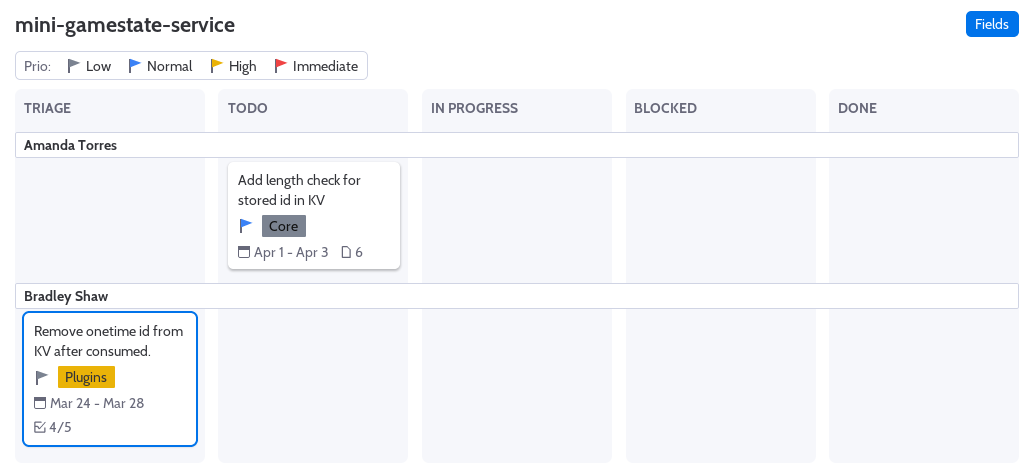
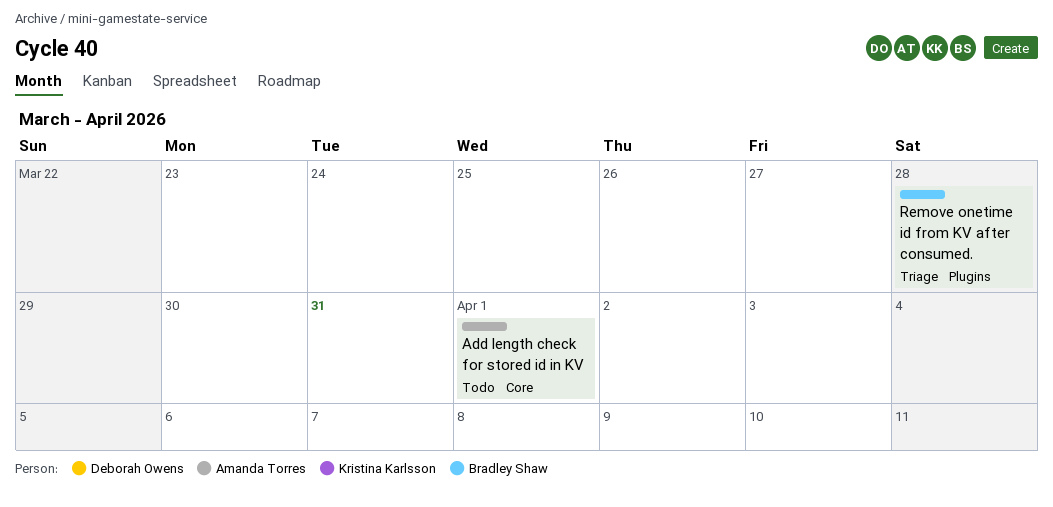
Add length check for stored id in KV, due: Apr 3 -> Apr 1

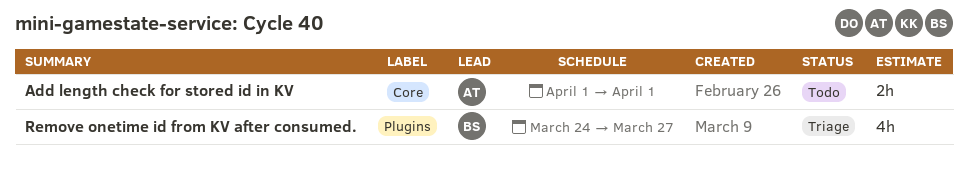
Remove onetime id from KV after consumed., due: Mar 28 -> Mar 27

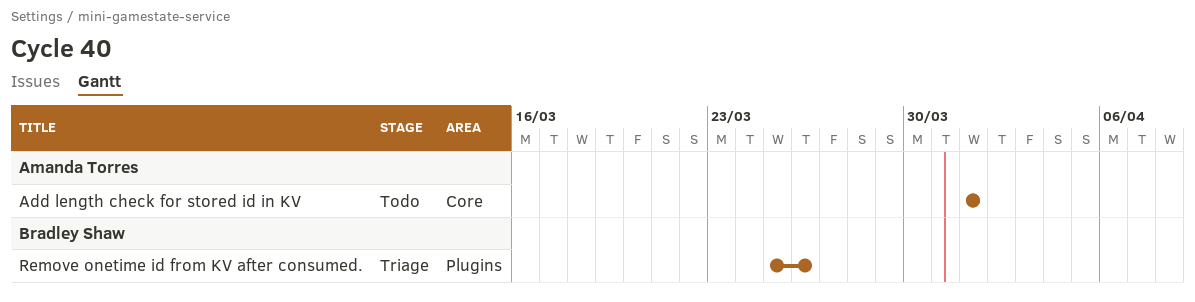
Remove onetime id from KV after consumed., start: Mar 24 -> Mar 25
Remove onetime id from KV after consumed., due: Mar 27 -> Mar 26

